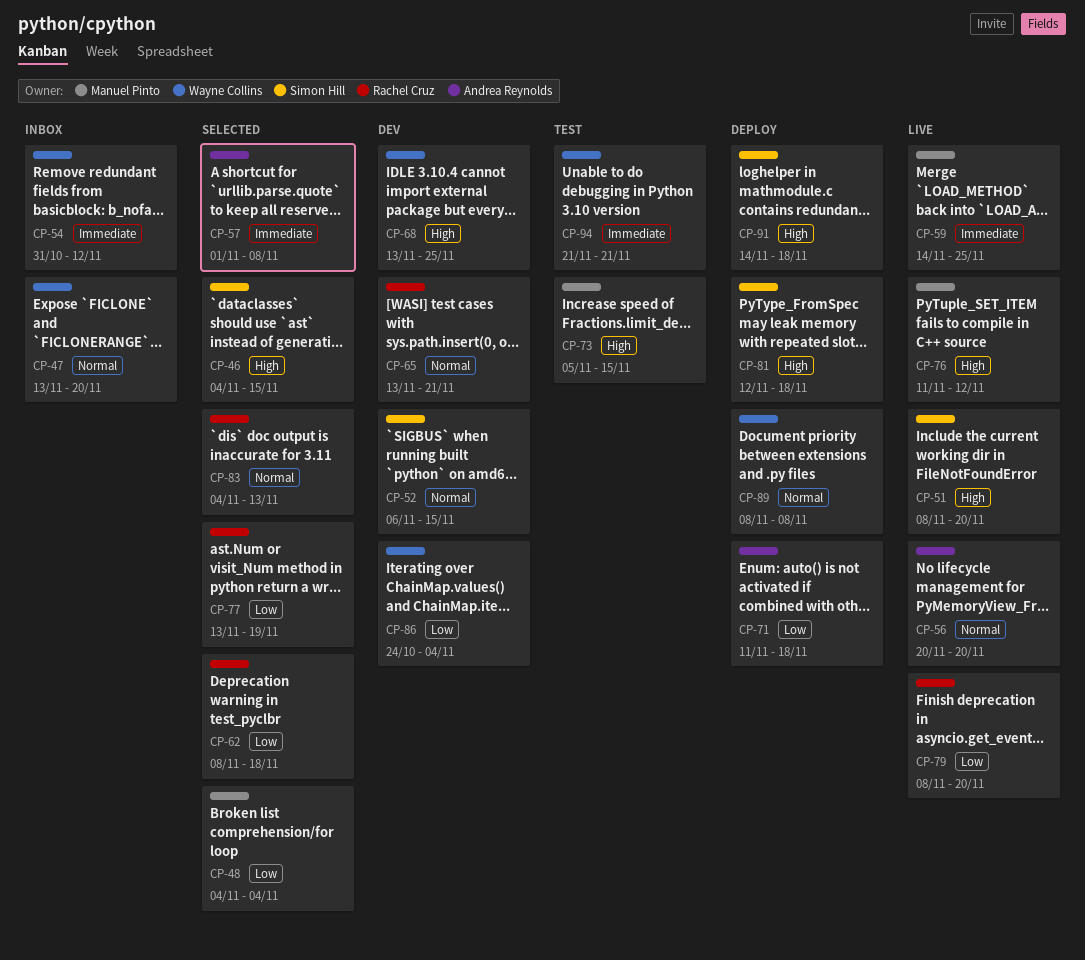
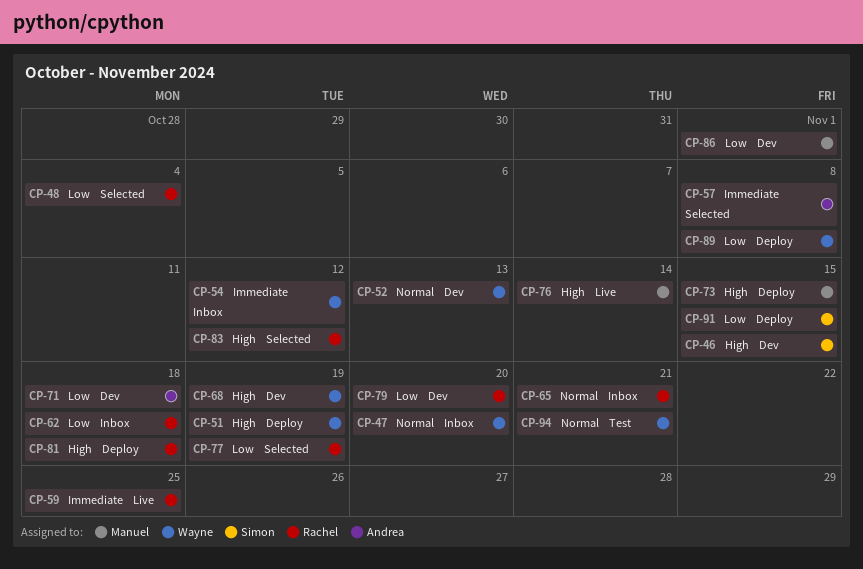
CP-46, status: Selected -> Dev
CP-48, owner: Manuel Pinto -> Rachel Cruz
CP-51, status: Live -> Deploy
CP-51, owner: Simon Hill -> Wayne Collins
CP-51, due: Nov 20 -> Nov 19
CP-52, owner: Simon Hill -> Wayne Collins
CP-52, due: Nov 15 -> Nov 13
CP-56: present -> none
CP-59, owner: Manuel Pinto -> Rachel Cruz
CP-62, status: Selected -> Inbox
CP-65, status: Dev -> Inbox
CP-68, due: Nov 25 -> Nov 19
CP-71, status: Deploy -> Dev
CP-73, status: Test -> Deploy
CP-76, due: Nov 12 -> Nov 14
CP-79, status: Live -> Dev
CP-81, owner: Simon Hill -> Rachel Cruz
CP-83, priority: Normal -> High
CP-83, due: Nov 13 -> Nov 12
CP-86, owner: Wayne Collins -> Manuel Pinto
CP-86, due: Nov 4 -> Nov 1
CP-89, priority: Normal -> Low
CP-91, priority: High -> Low
CP-91, due: Nov 18 -> Nov 15
CP-94, priority: Immediate -> Normal

